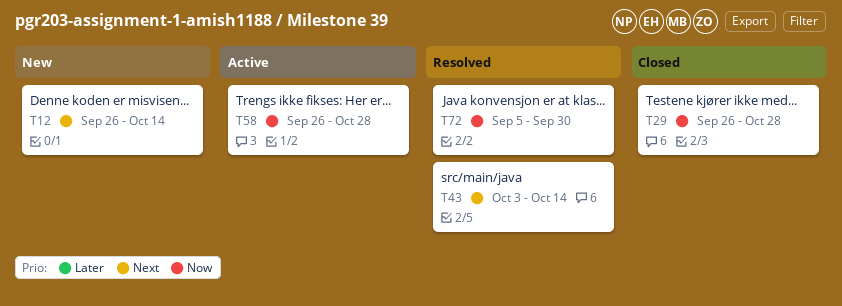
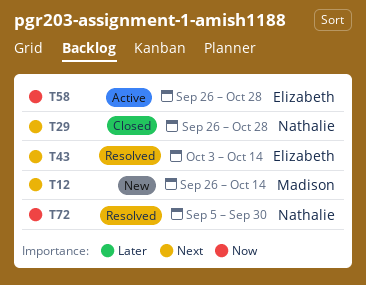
T29, priority: Now -> Next

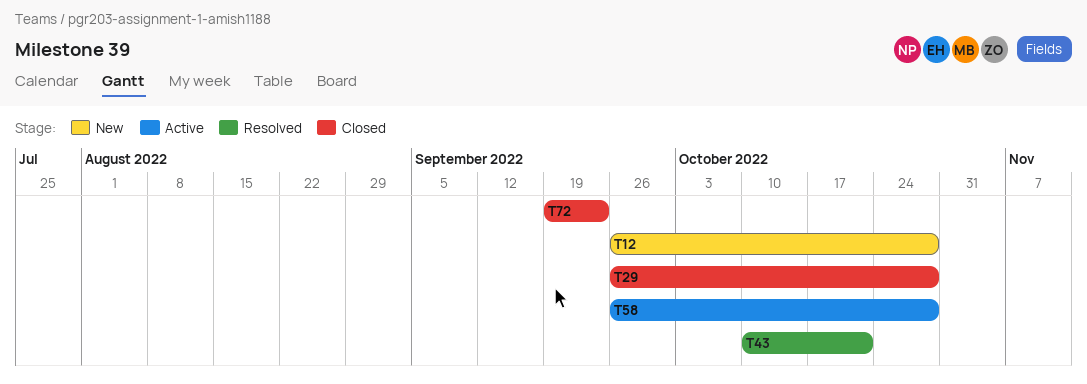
T12, due: Oct 14 -> Oct 28
T43, start: Oct 3 -> Oct 10
T43, due: Oct 14 -> Oct 21
T72, status: Resolved -> Closed
T72, start: Sep 5 -> Sep 19
T72, due: Sep 30 -> Sep 23

